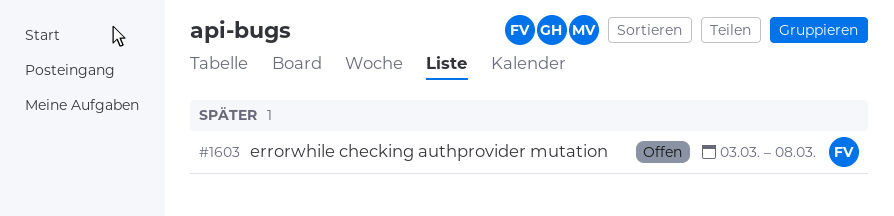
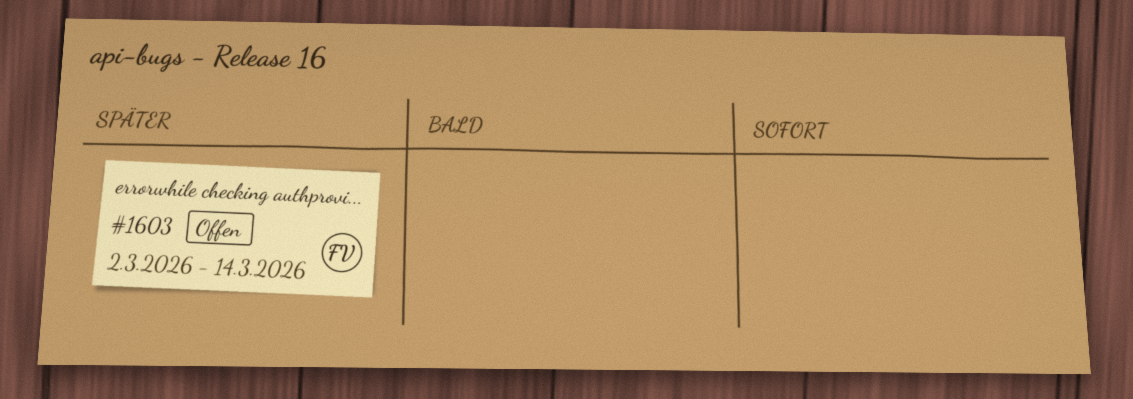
#1603, start: Mar 3 -> Mar 2
#1603, due: Mar 8 -> Mar 14

